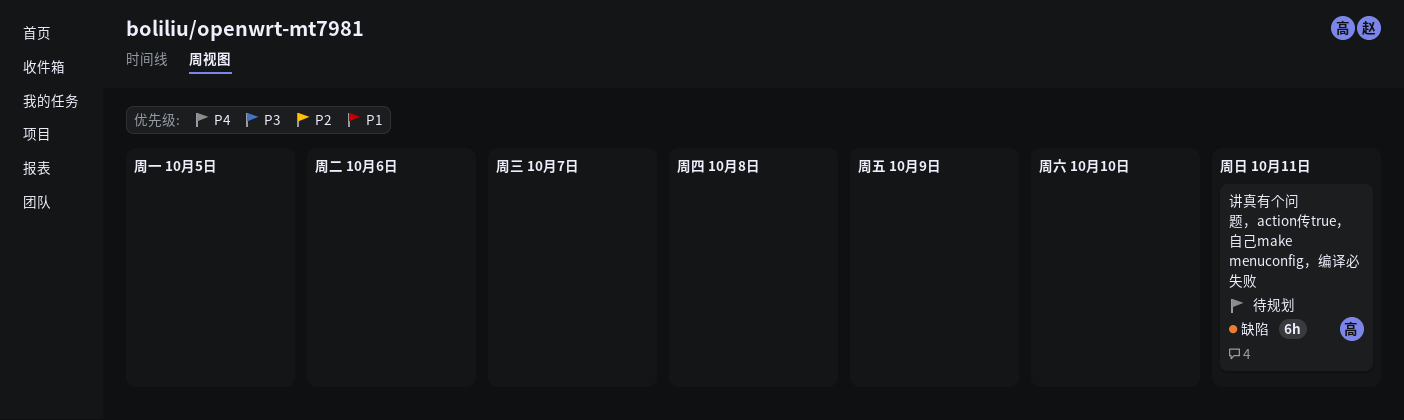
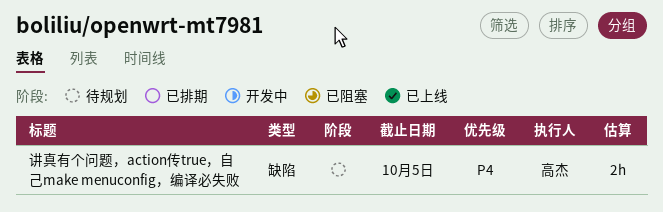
讲真有个问题，action传true，自己make menuconfig，编译必失败, estimate: 6h -> 2h
讲真有个问题，action传true，自己make menuconfig，编译必失败, due: Oct 11 -> Oct 5

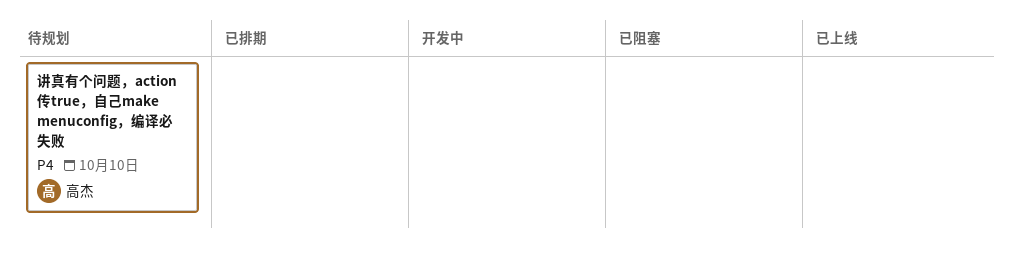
讲真有个问题，action传true，自己make menuconfig，编译必失败, due: Oct 5 -> Oct 10

